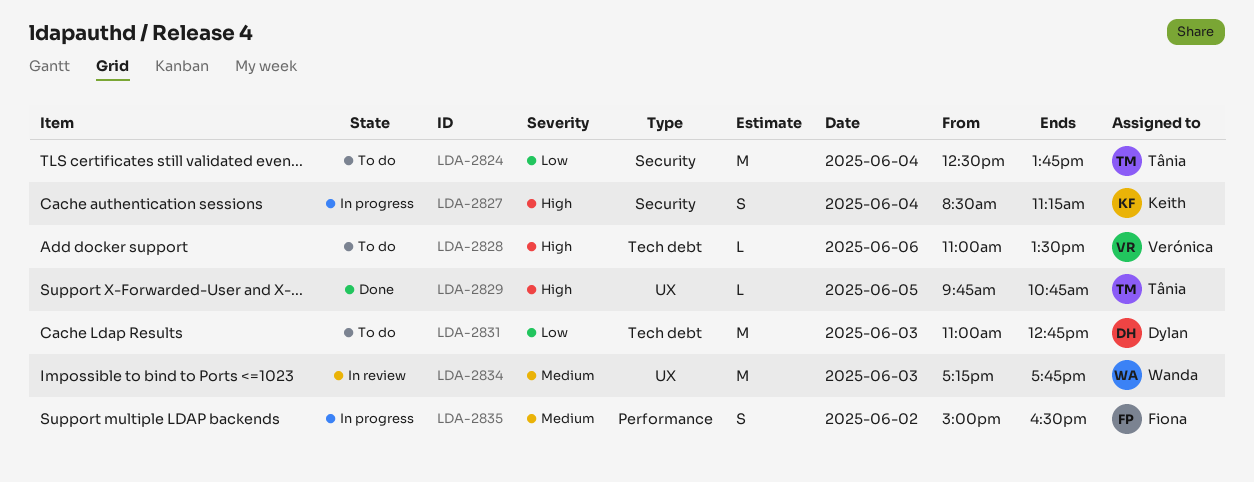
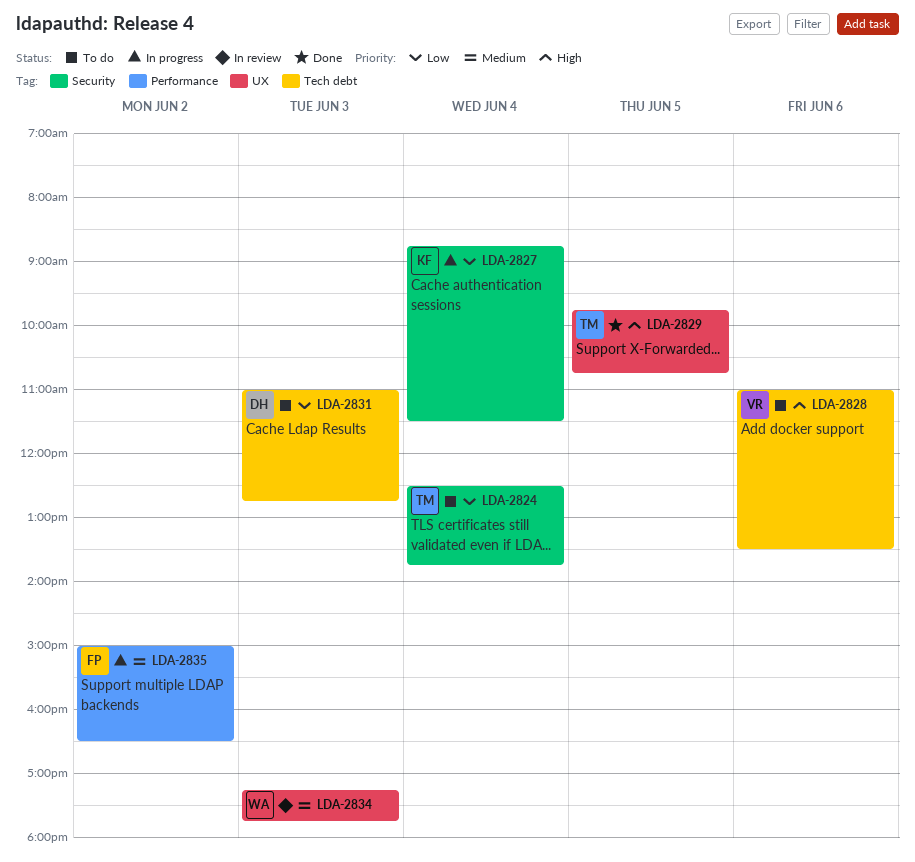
LDA-2827, priority: High -> Low
LDA-2827, begins: 08:30 -> 08:45
LDA-2827, ends: 11:15 -> 11:30

